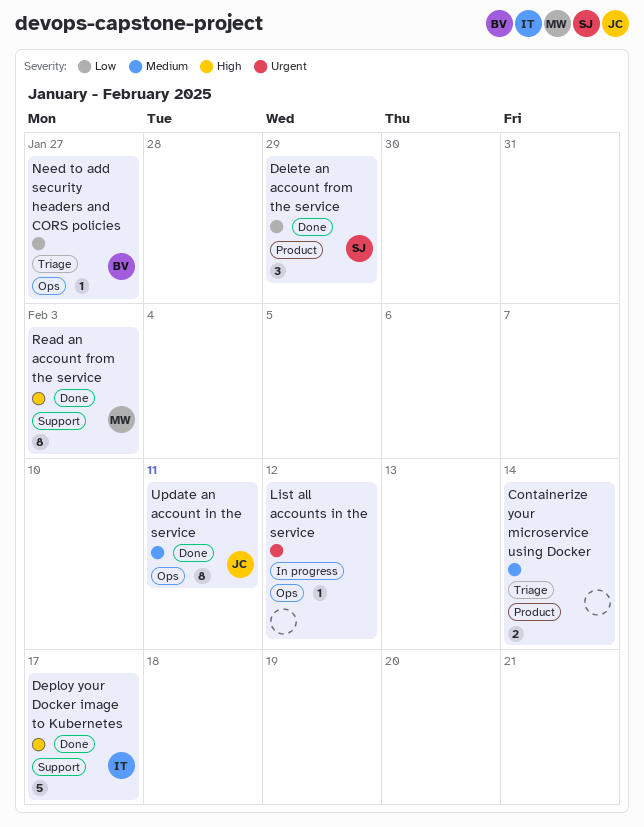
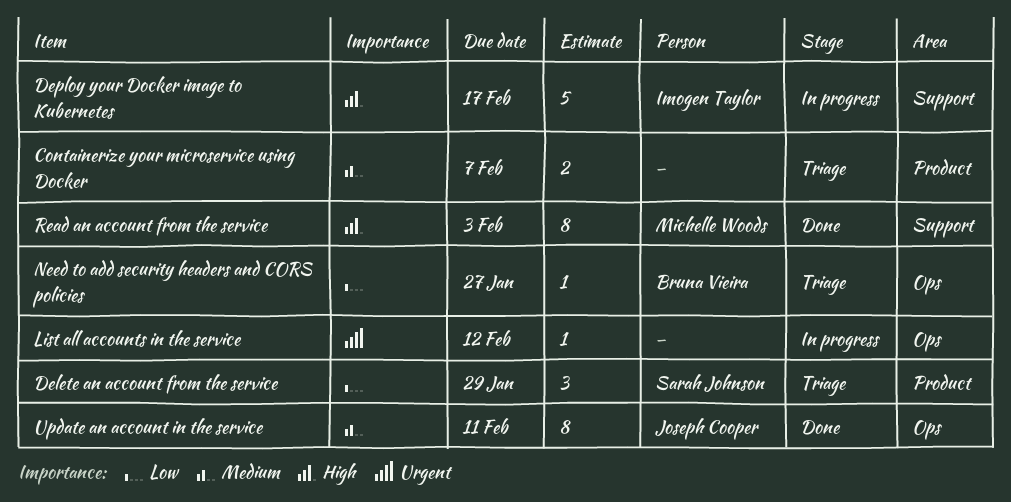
Containerize your microservice using Docker, due: Feb 14 -> Feb 7
Delete an account from the service, status: Done -> Triage
Deploy your Docker image to Kubernetes, status: Done -> In progress

